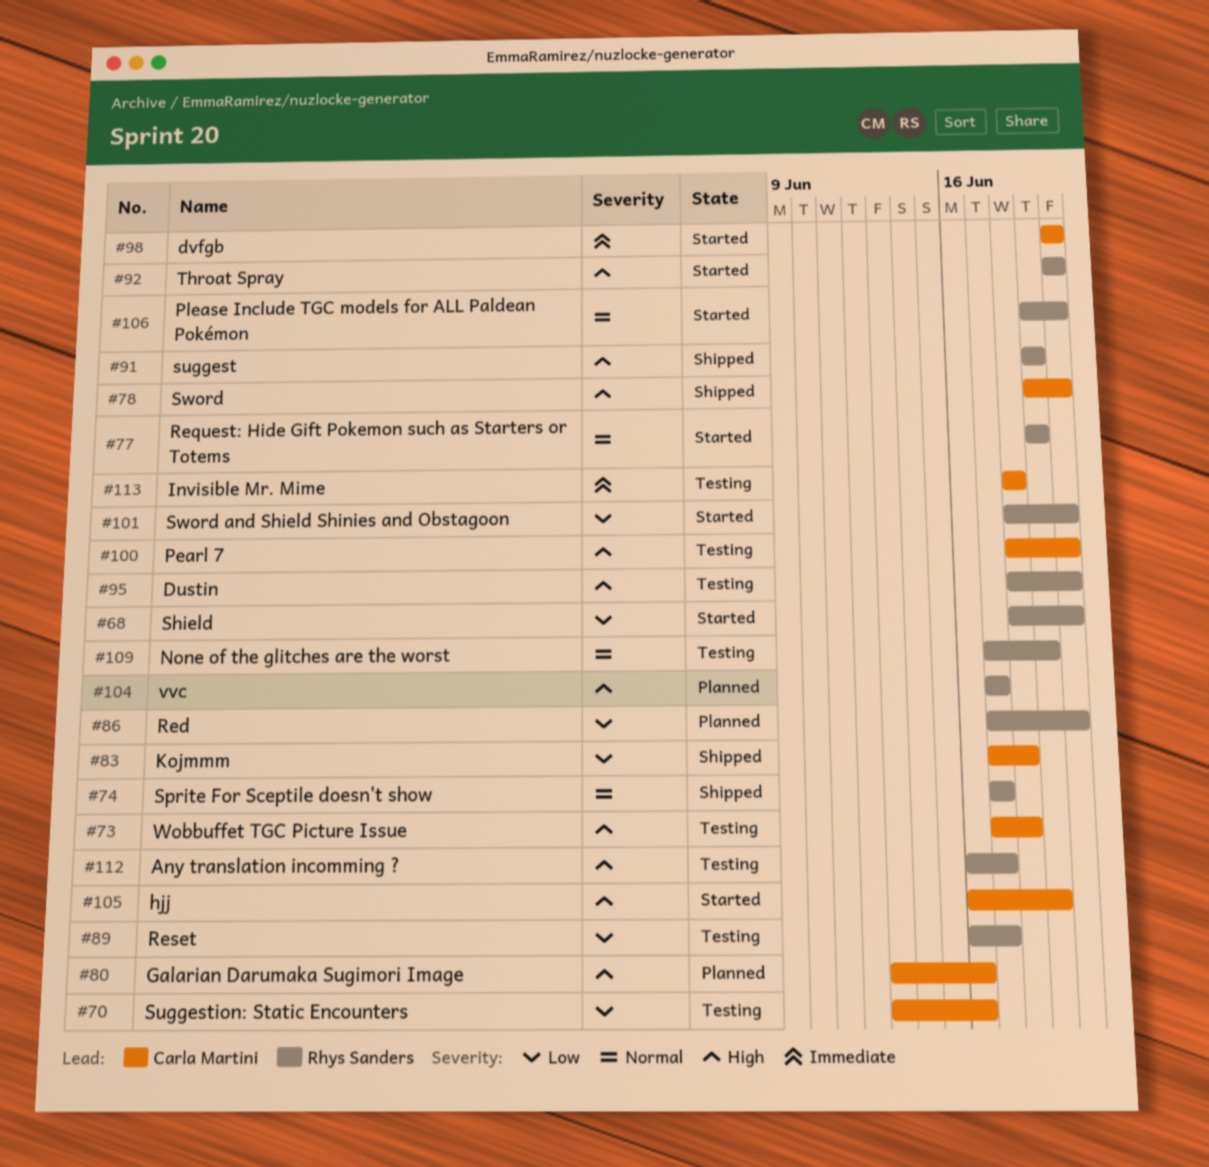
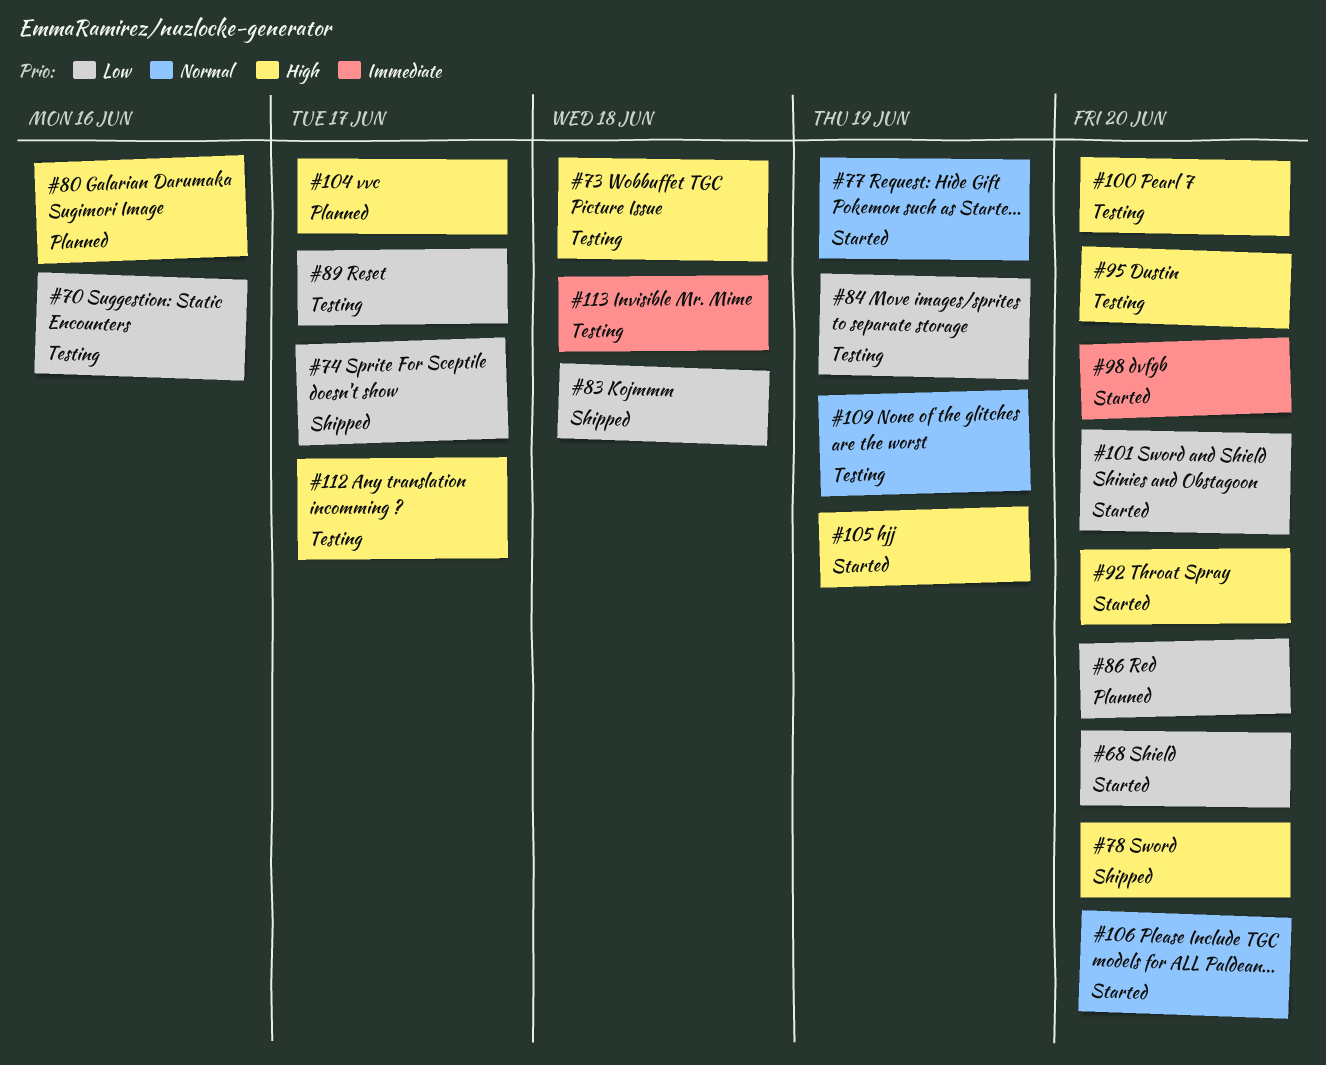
#74, priority: Normal -> Low
#84: none -> present
#91: present -> none

